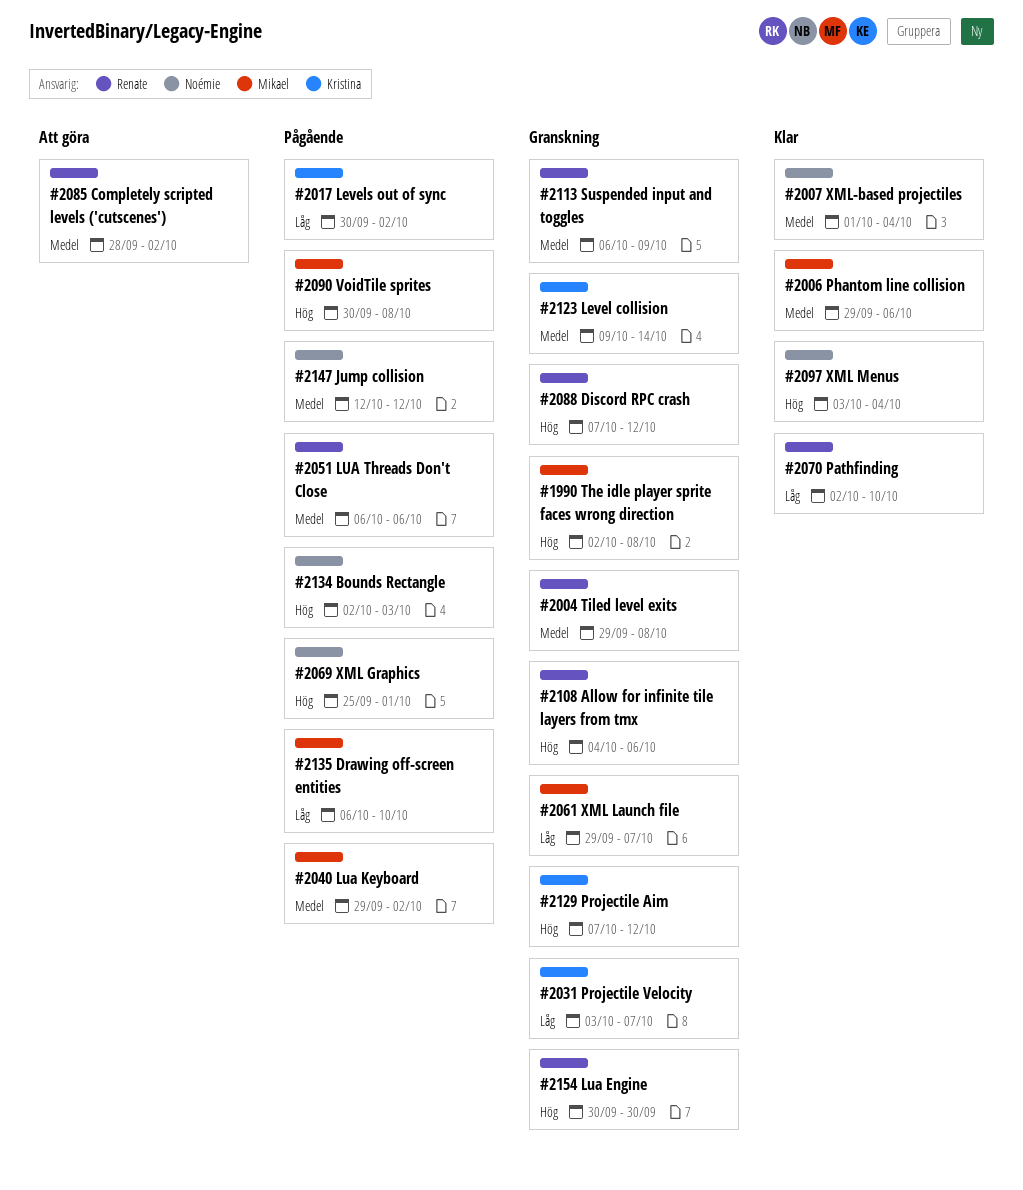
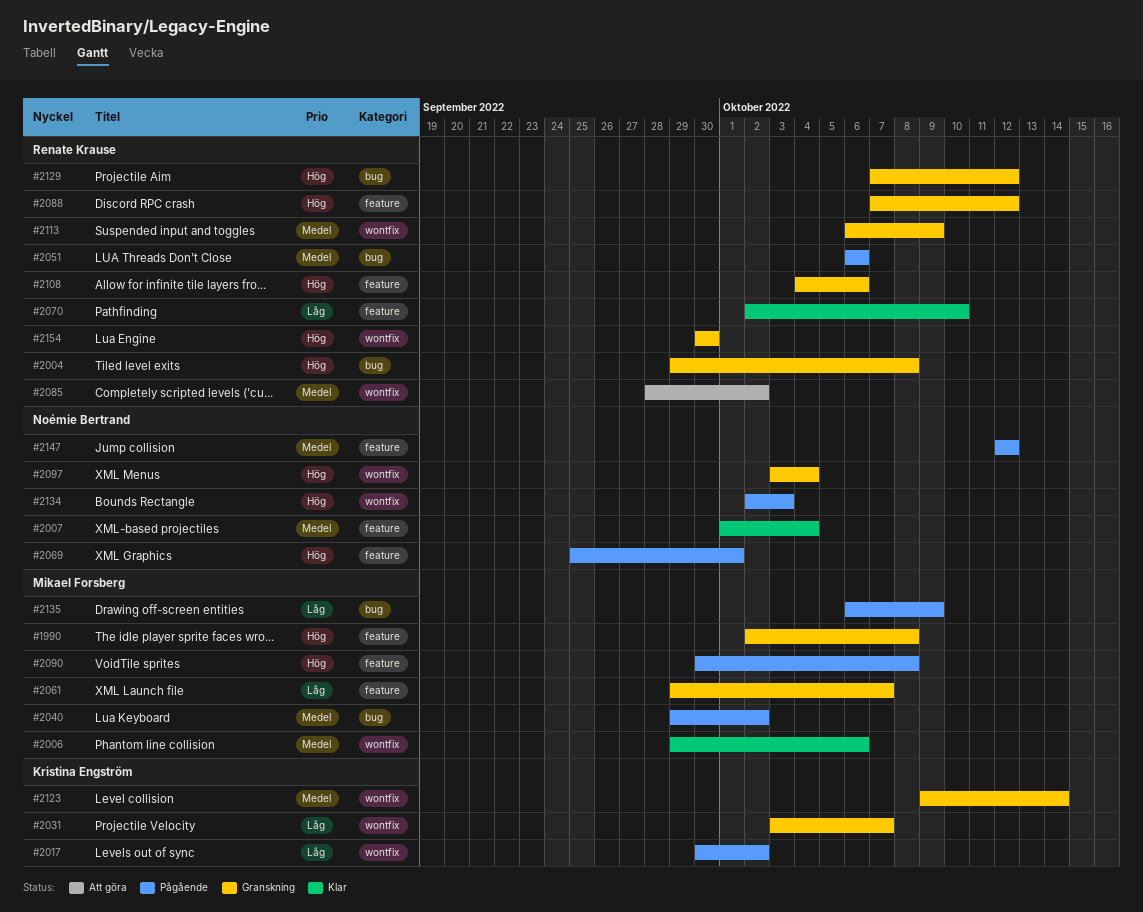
#2004, priority: Medel -> Hög
#2097, status: Klar -> Granskning
#2129, owner: Kristina Engström -> Renate Krause
#2135, due: Oct 10 -> Oct 9

